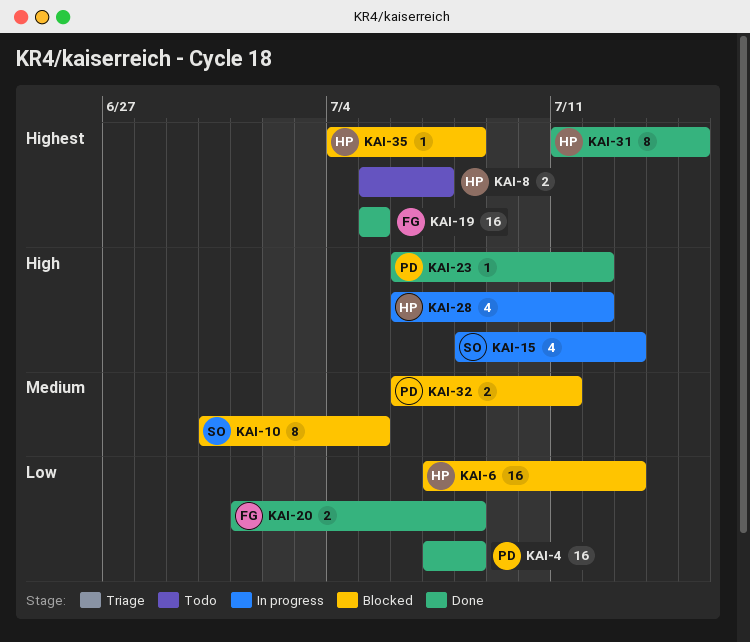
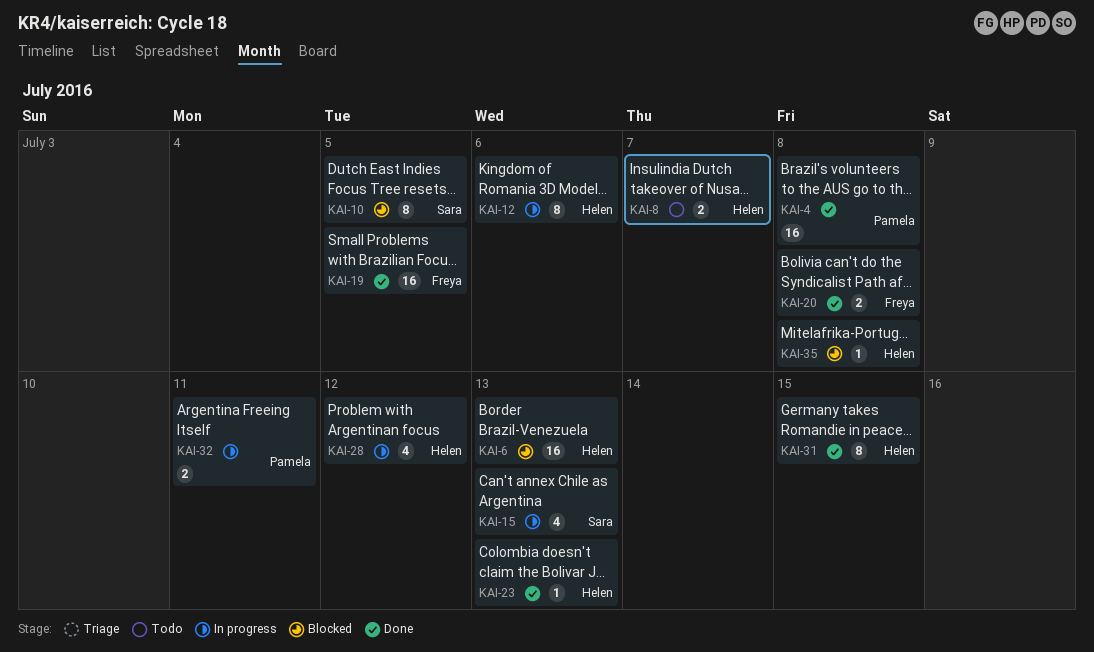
KAI-12: none -> present
KAI-23, owner: Pamela -> Helen
KAI-23, due: Jul 12 -> Jul 13
KAI-32, status: Blocked -> In progress

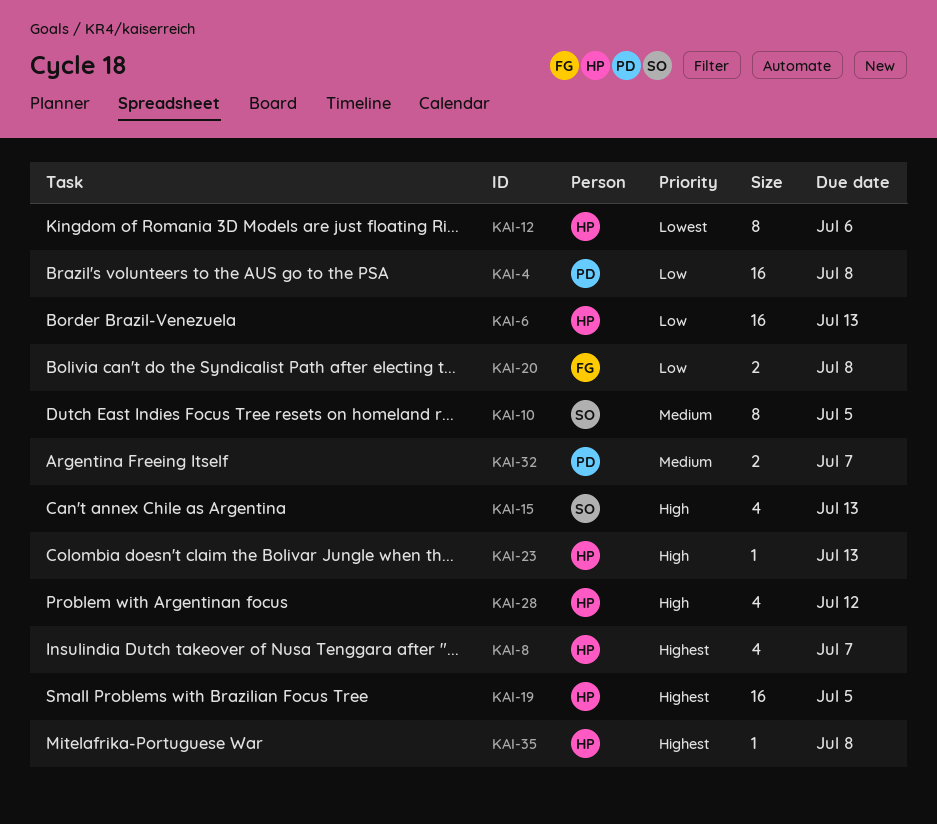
KAI-8, estimate: 2 -> 4
KAI-19, owner: Freya -> Helen
KAI-31: present -> none
KAI-32, due: Jul 11 -> Jul 7

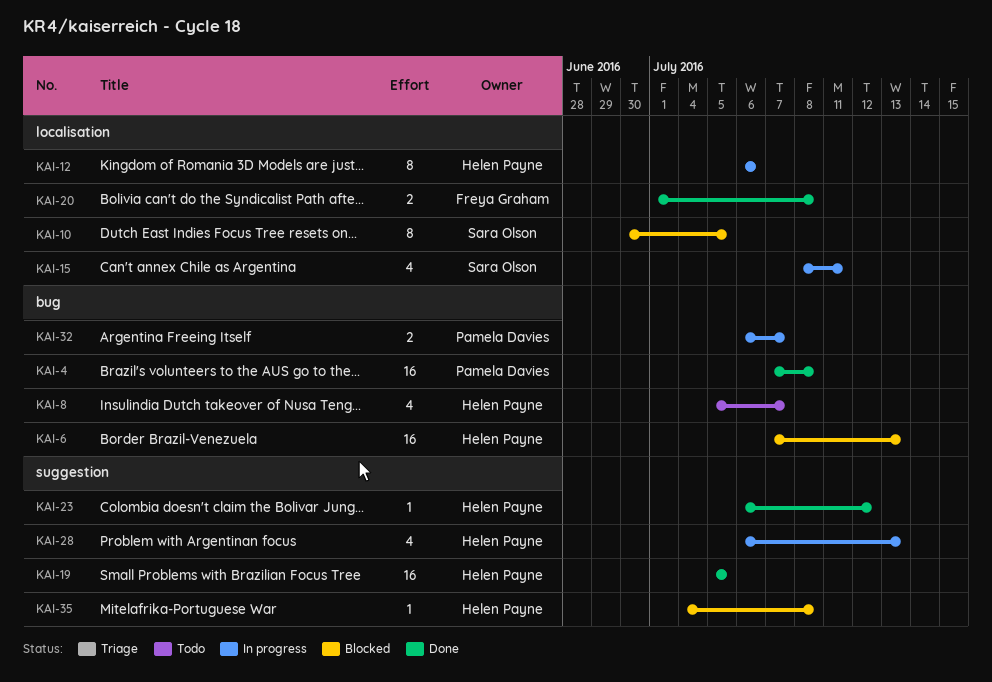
KAI-15, due: Jul 13 -> Jul 11
KAI-23, due: Jul 13 -> Jul 12
KAI-28, due: Jul 12 -> Jul 13

